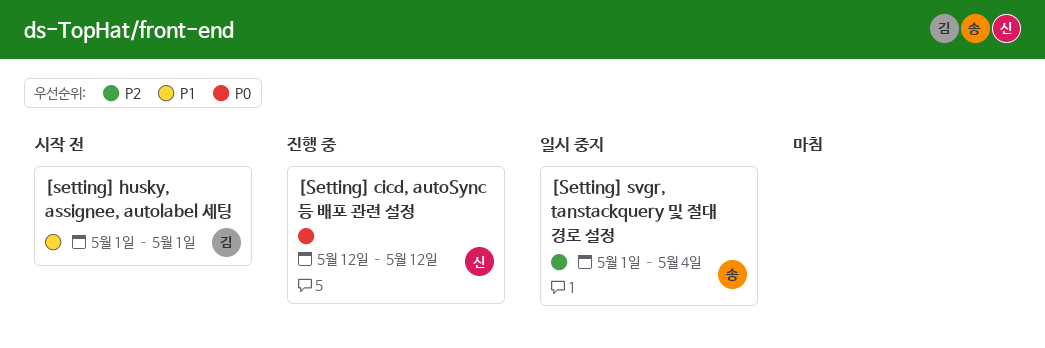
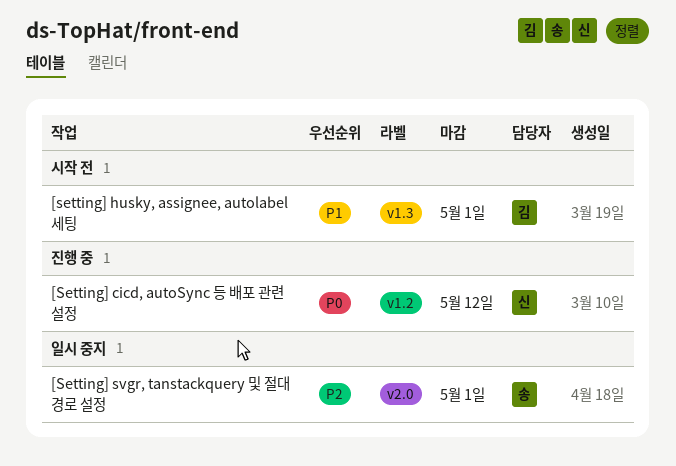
[Setting] svgr, tanstackquery 및 절대 경로 설정, due: May 4 -> May 1

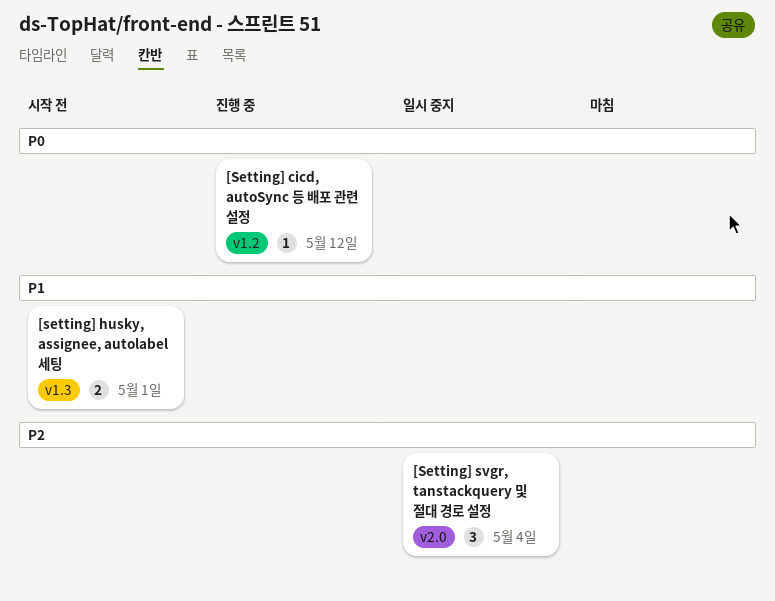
[Setting] svgr, tanstackquery 및 절대 경로 설정, due: May 1 -> May 4

